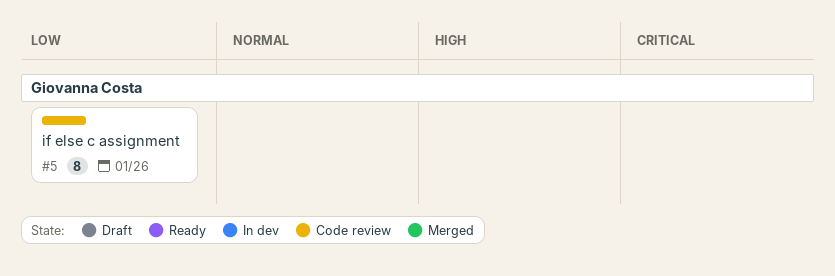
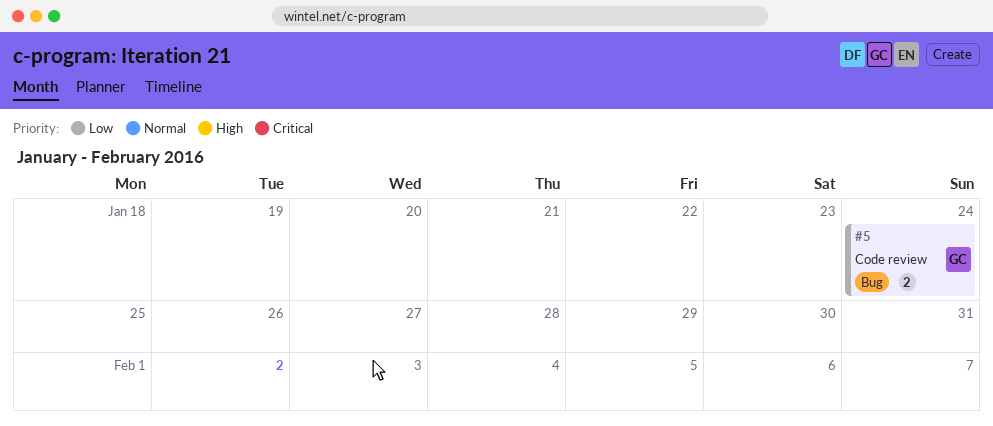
#5, estimate: 8 -> 2
#5, due: Jan 26 -> Jan 24

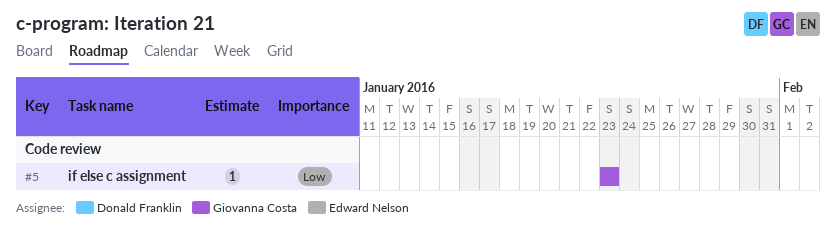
#5, estimate: 2 -> 1
#5, due: Jan 24 -> Jan 23

